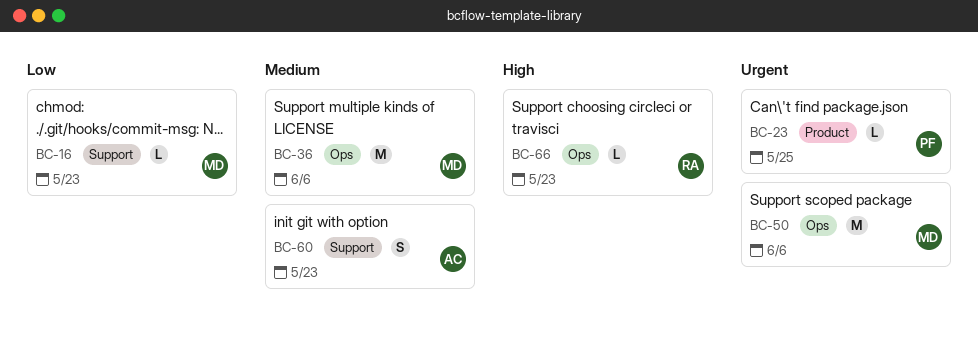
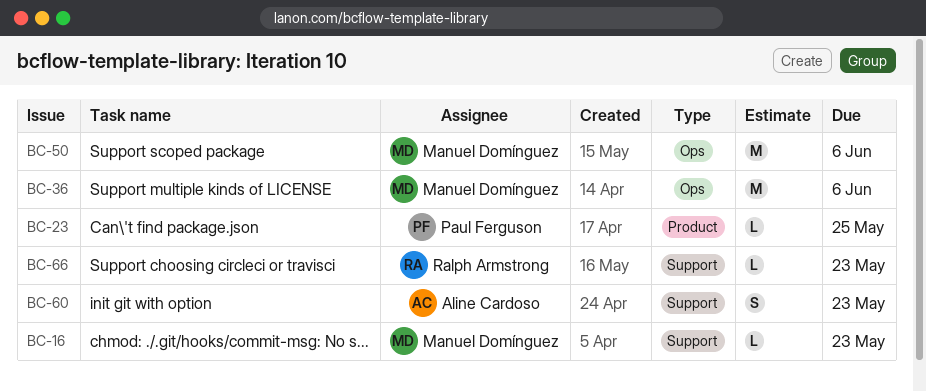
BC-66, label: Ops -> Support

